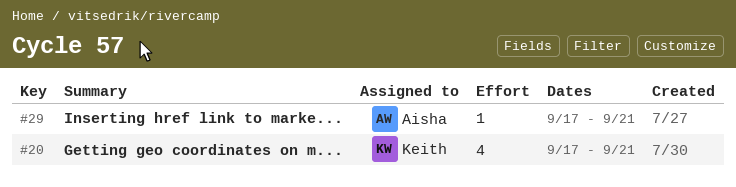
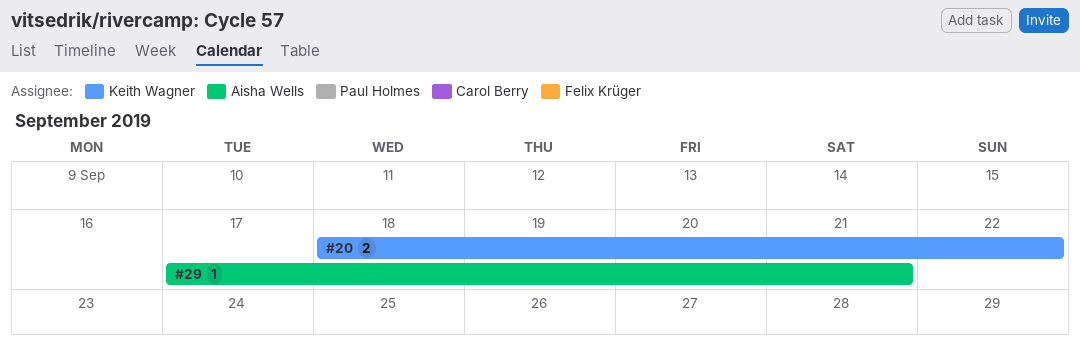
#20, estimate: 4 -> 2
#20, start: Sep 17 -> Sep 18
#20, due: Sep 21 -> Sep 22

